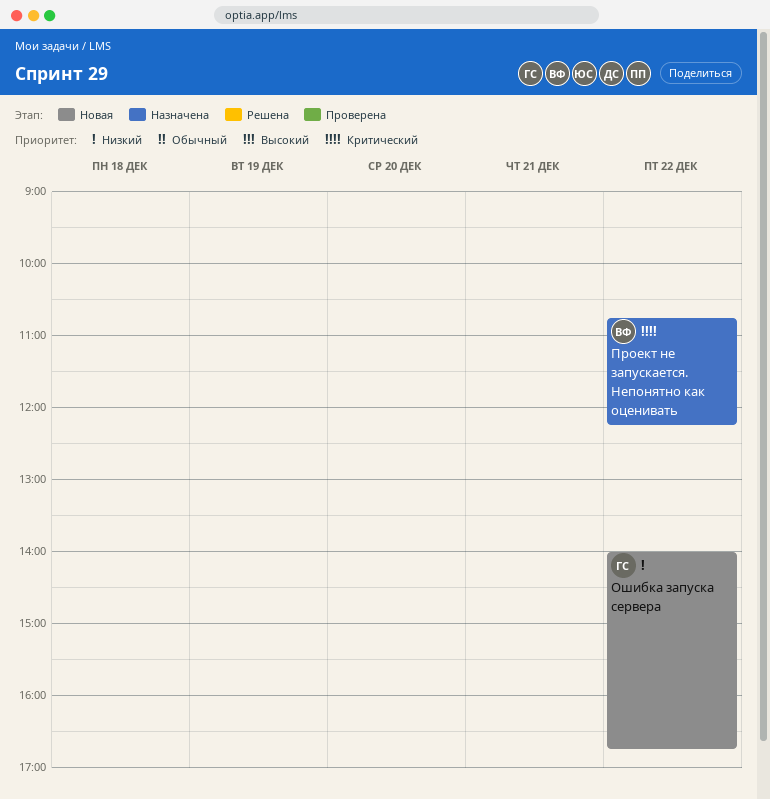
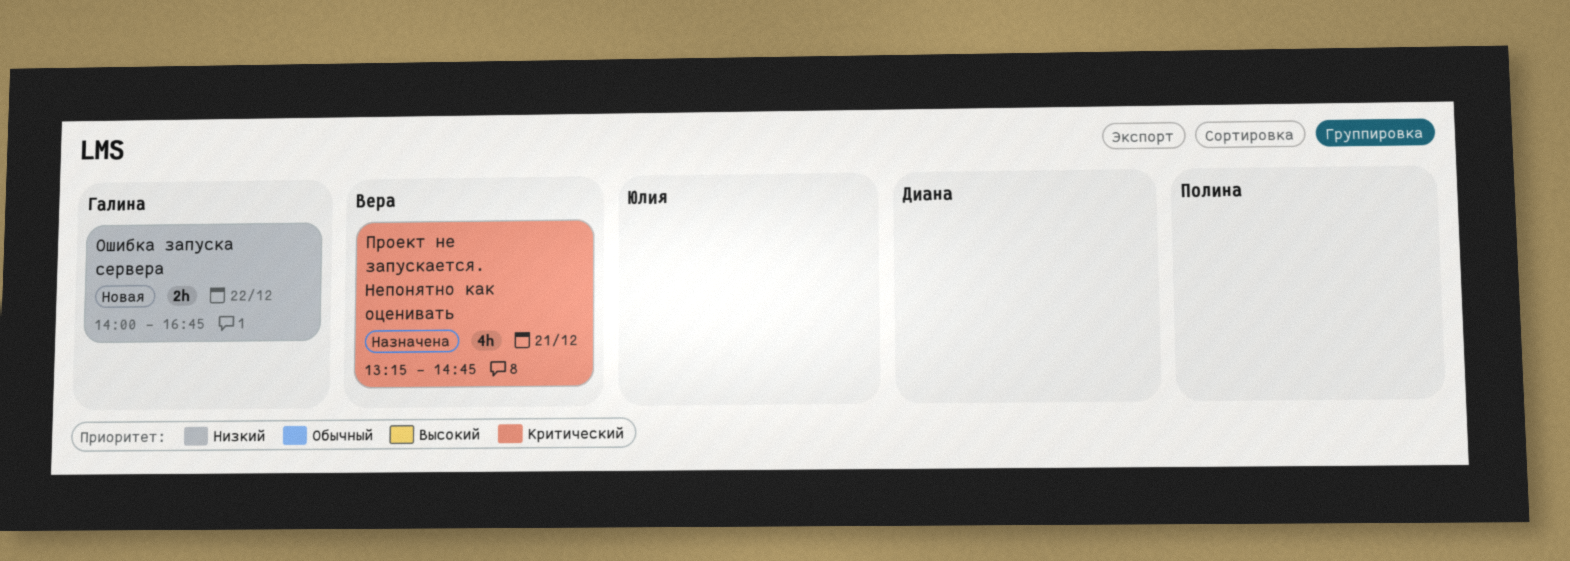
Проект не запускается. Непонятно как оценивать, day: Dec 22 -> Dec 21
Проект не запускается. Непонятно как оценивать, begins: 10:45 -> 13:15
Проект не запускается. Непонятно как оценивать, ends: 12:15 -> 14:45

